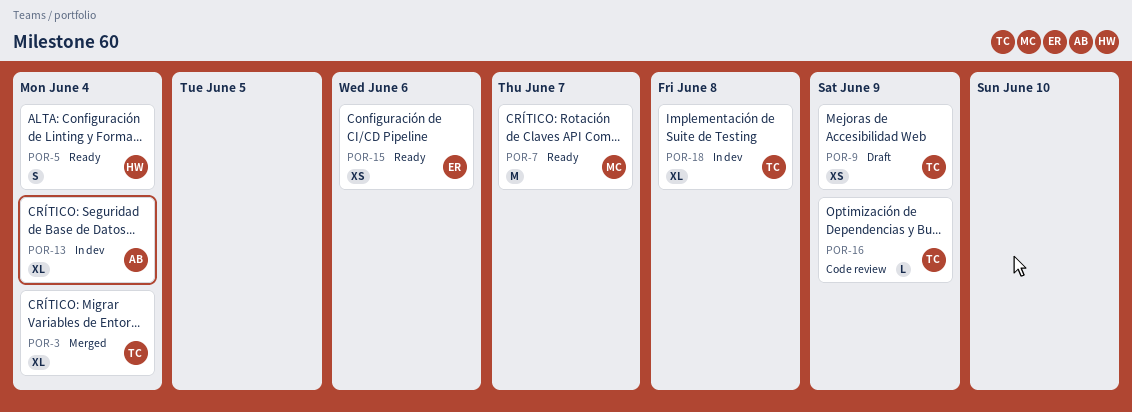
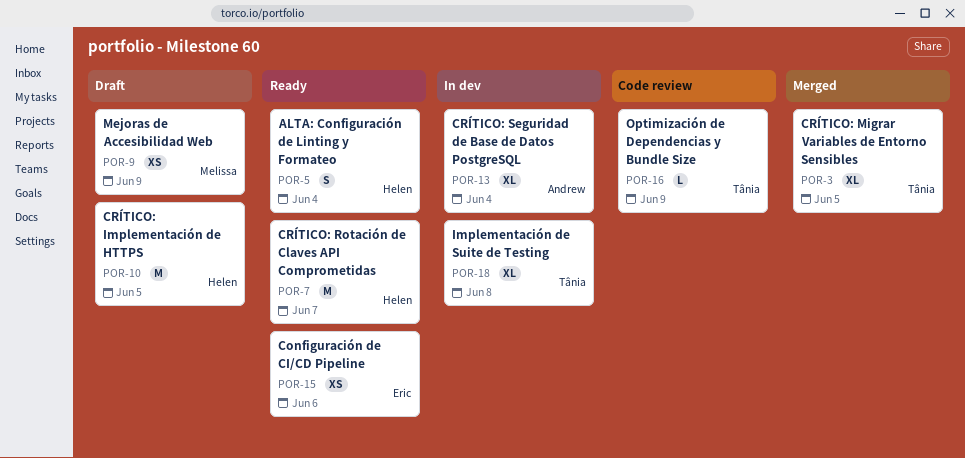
POR-3, due: Jun 4 -> Jun 5
POR-7, owner: Melissa -> Helen
POR-9, owner: Tânia -> Melissa
POR-10: none -> present

